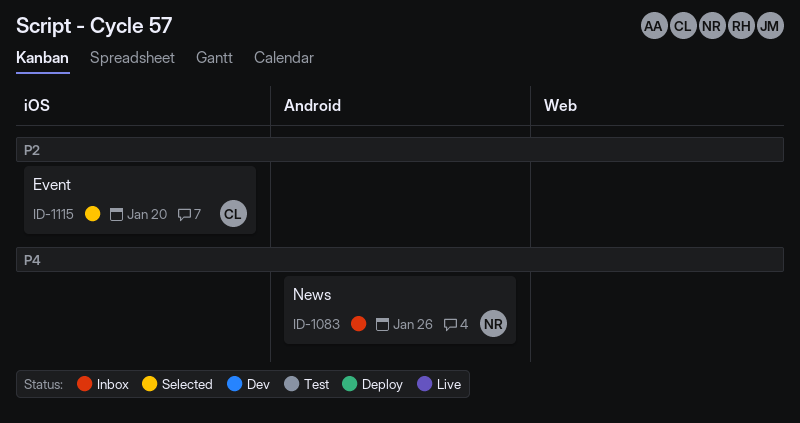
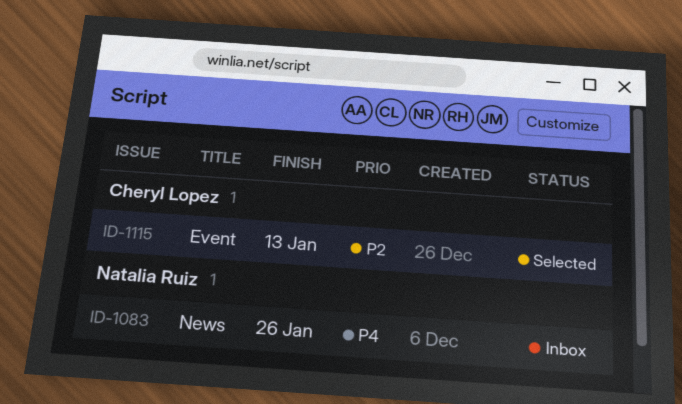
ID-1115, due: Jan 20 -> Jan 13

